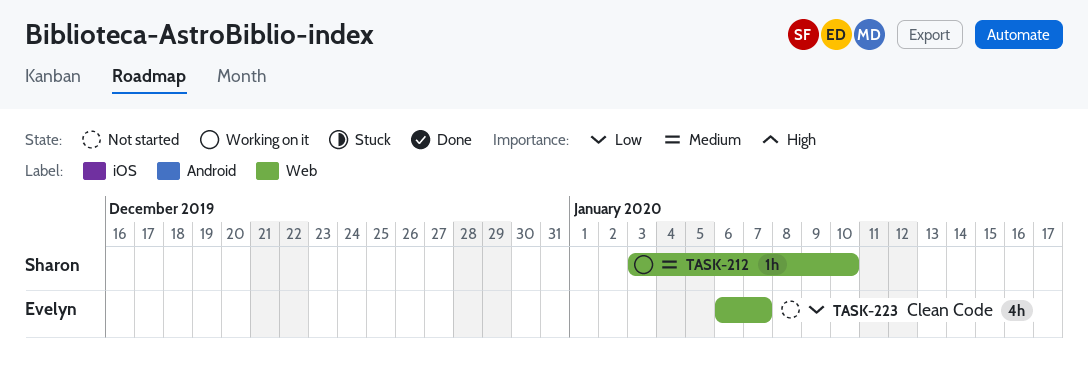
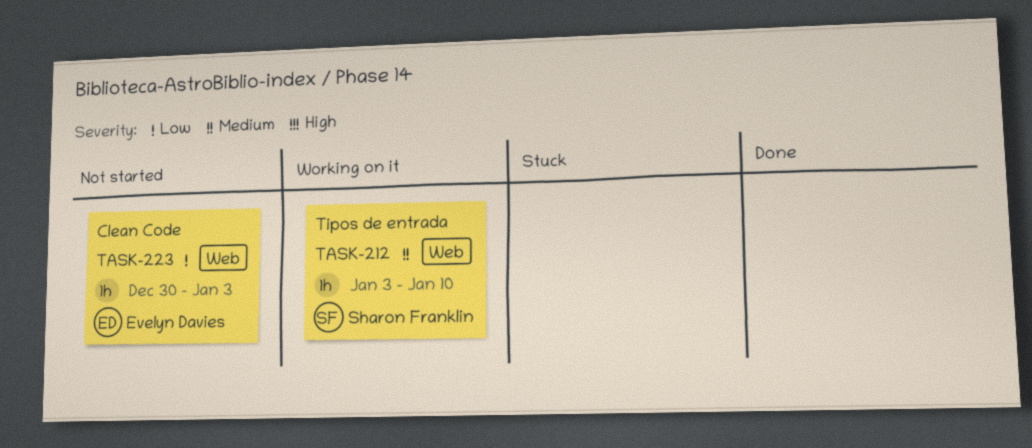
TASK-223, estimate: 4h -> 1h
TASK-223, start: Jan 6 -> Dec 30
TASK-223, due: Jan 7 -> Jan 3

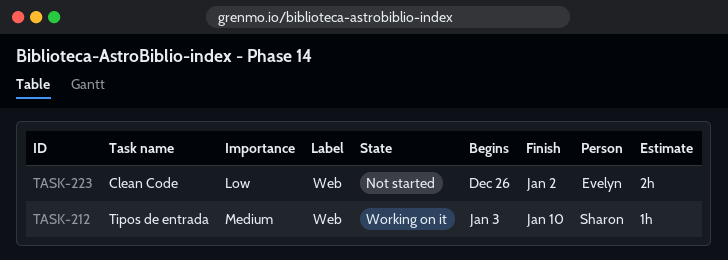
TASK-223, estimate: 1h -> 2h
TASK-223, start: Dec 30 -> Dec 26
TASK-223, due: Jan 3 -> Jan 2

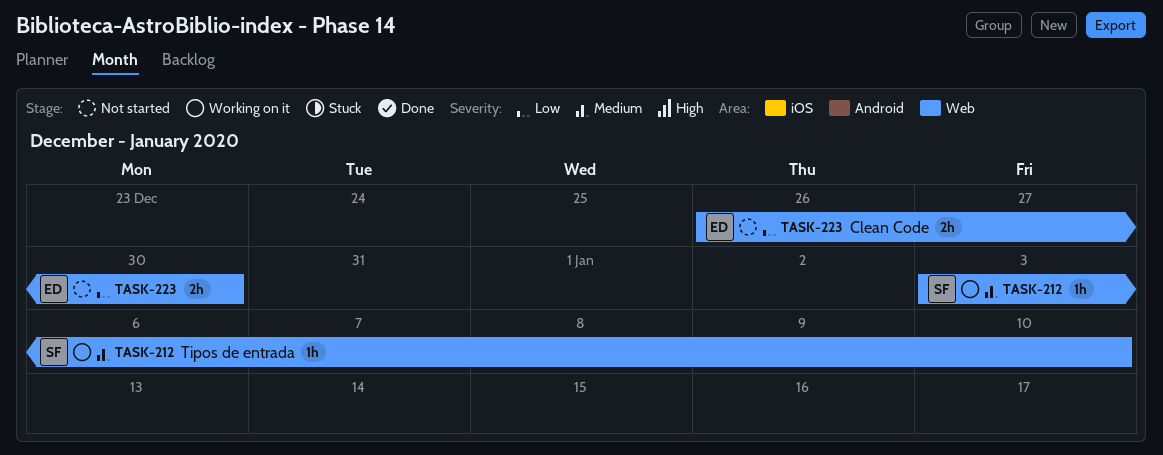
TASK-223, due: Jan 2 -> Dec 30

